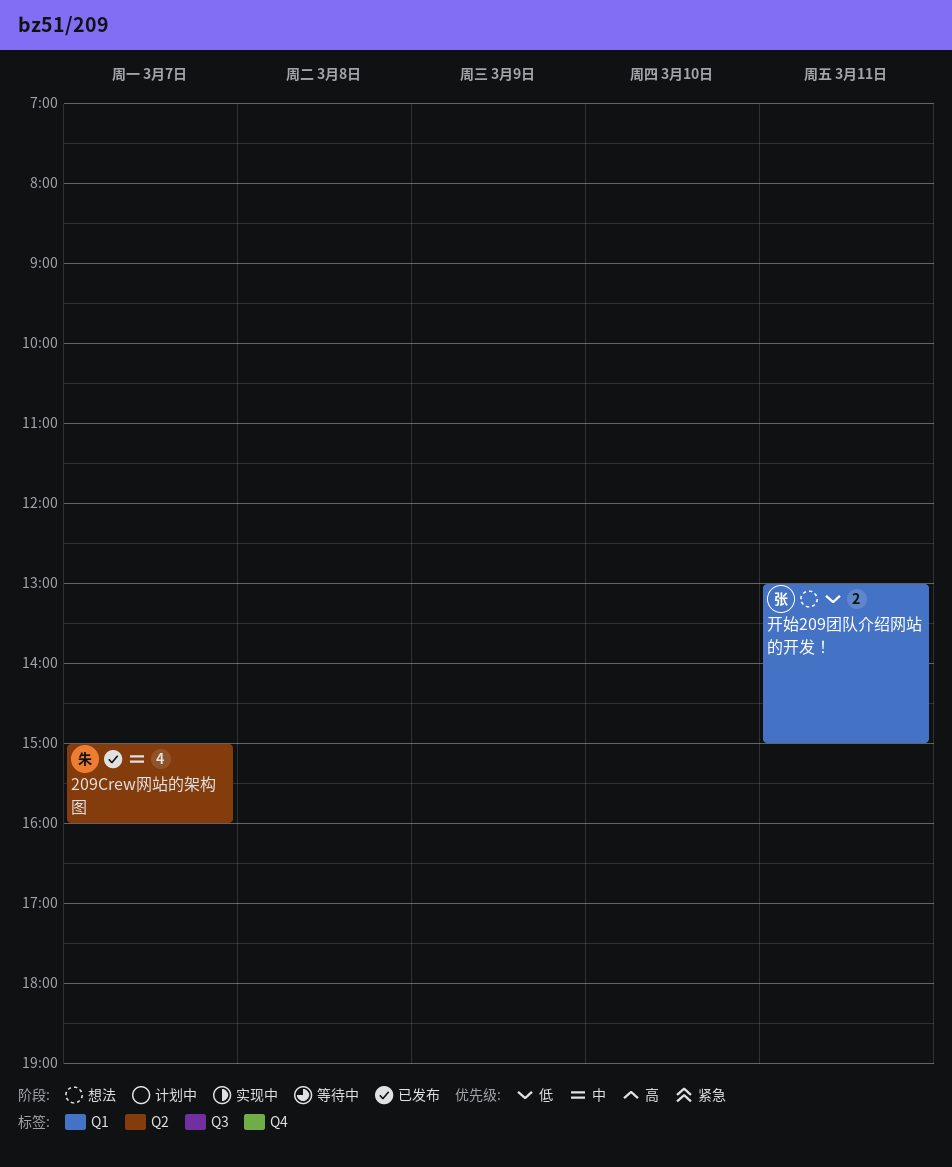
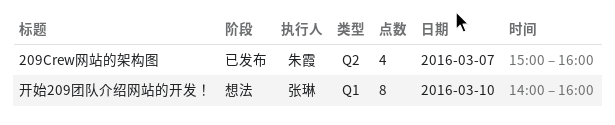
开始209团队介绍网站的开发！, estimate: 2 -> 8
开始209团队介绍网站的开发！, day: Mar 11 -> Mar 10
开始209团队介绍网站的开发！, begins: 13:00 -> 14:00
开始209团队介绍网站的开发！, ends: 15:00 -> 16:00

